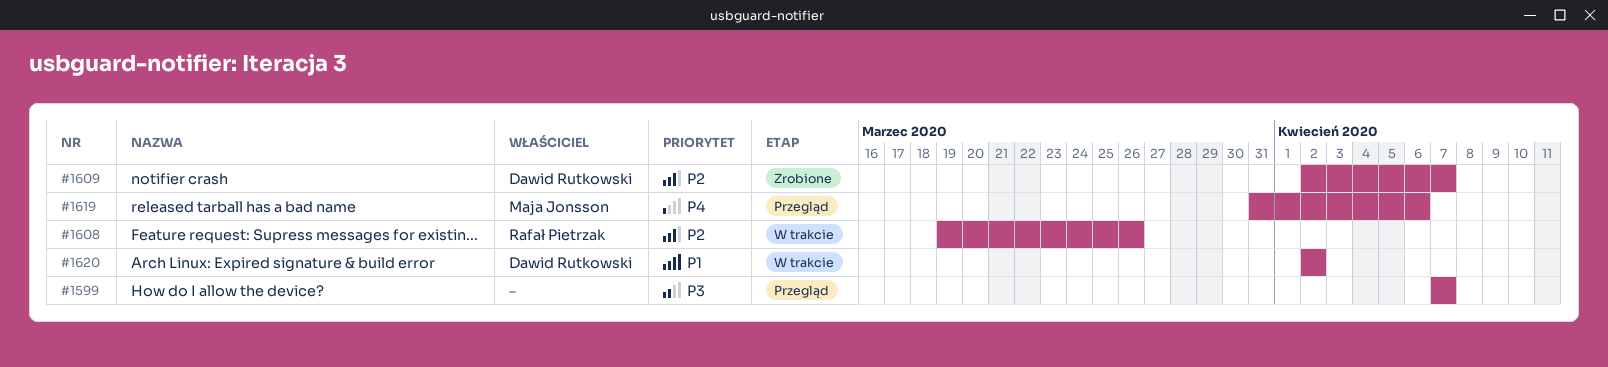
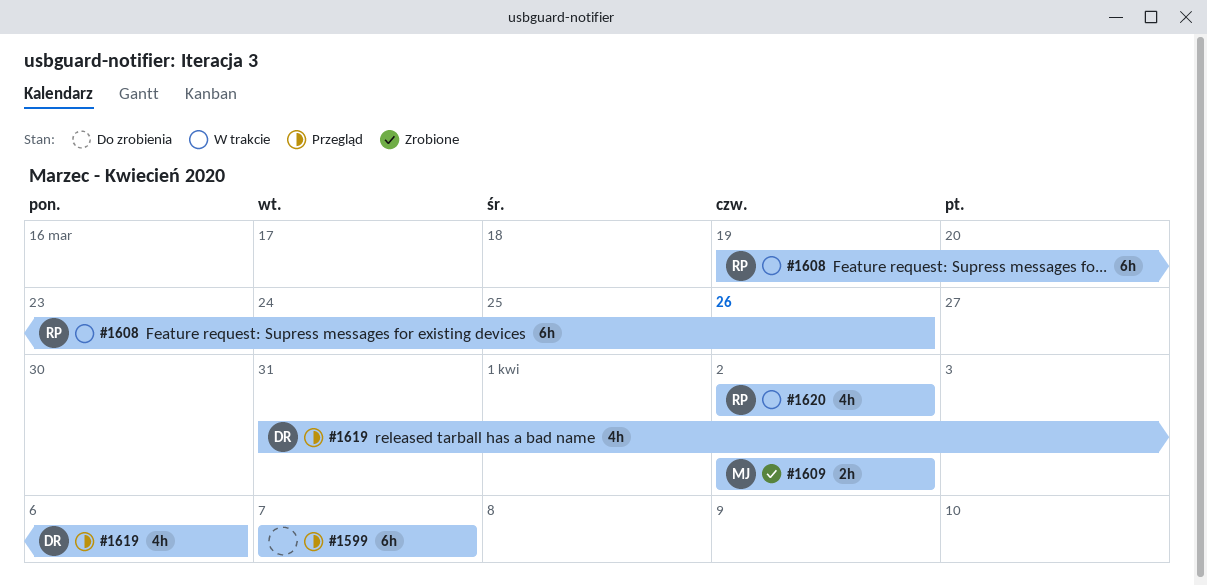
#1609, owner: Dawid Rutkowski -> Maja Jonsson
#1609, due: Apr 7 -> Apr 2
#1619, owner: Maja Jonsson -> Dawid Rutkowski
#1620, owner: Dawid Rutkowski -> Rafał Pietrzak

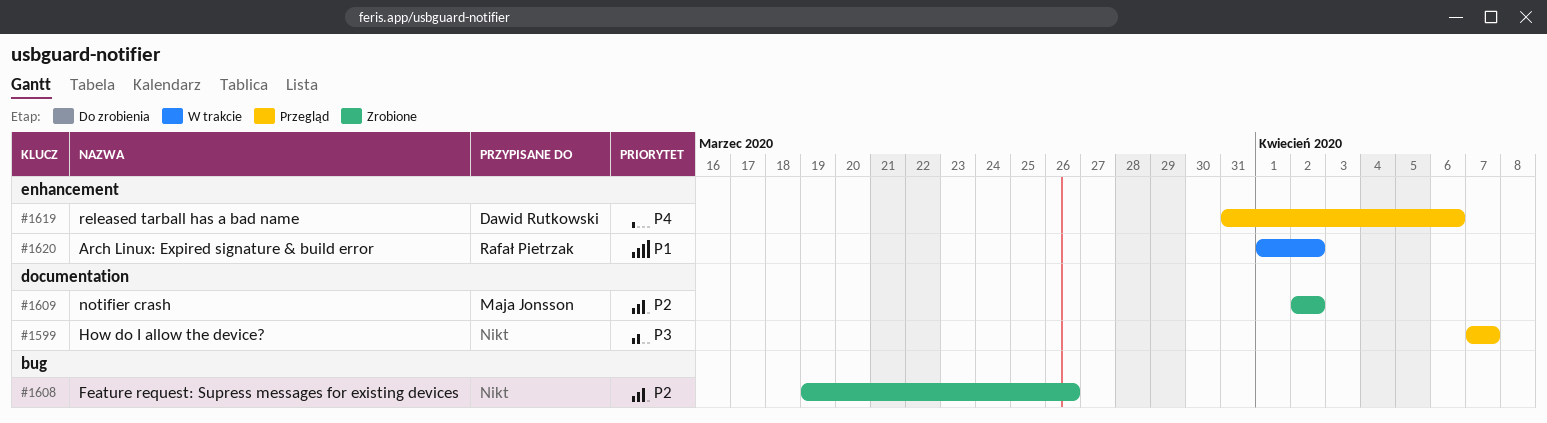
#1608, status: W trakcie -> Zrobione
#1608, owner: Rafał Pietrzak -> none
#1620, start: Apr 2 -> Apr 1

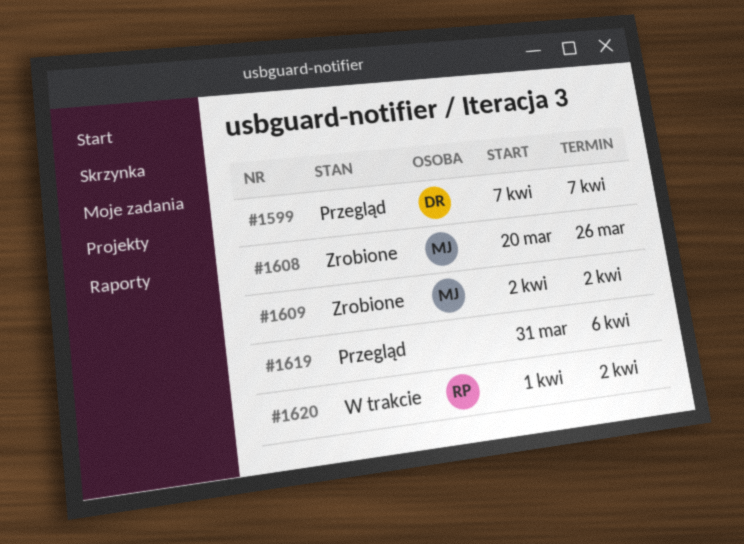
#1599, owner: none -> Dawid Rutkowski
#1608, owner: none -> Maja Jonsson
#1608, start: Mar 19 -> Mar 20
#1619, owner: Dawid Rutkowski -> none

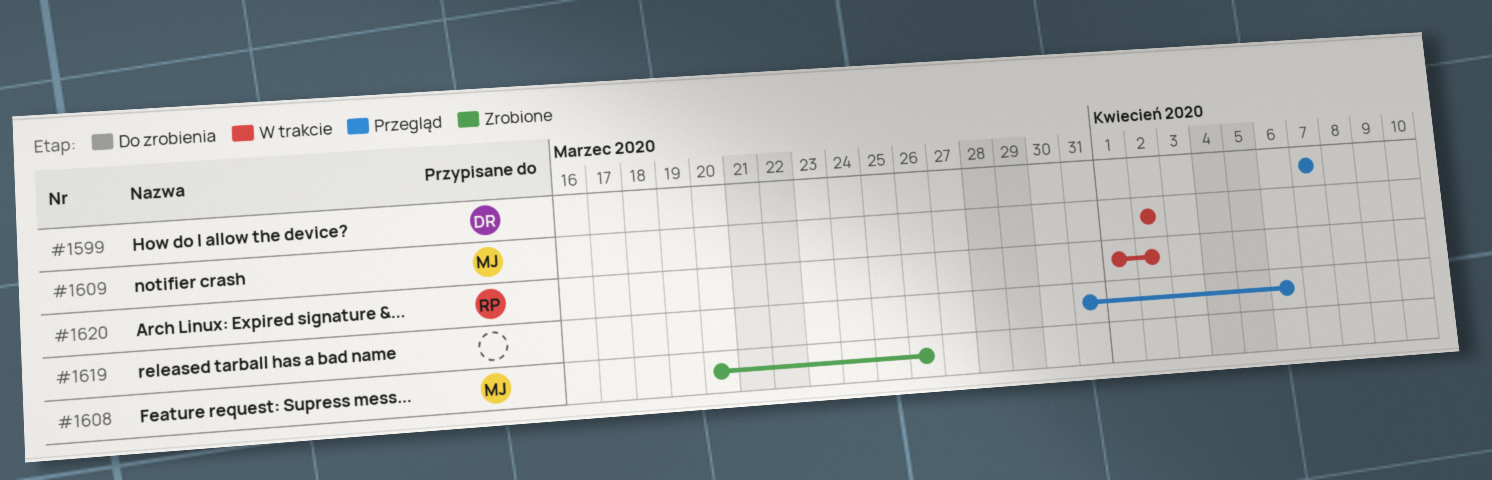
#1609, status: Zrobione -> W trakcie

